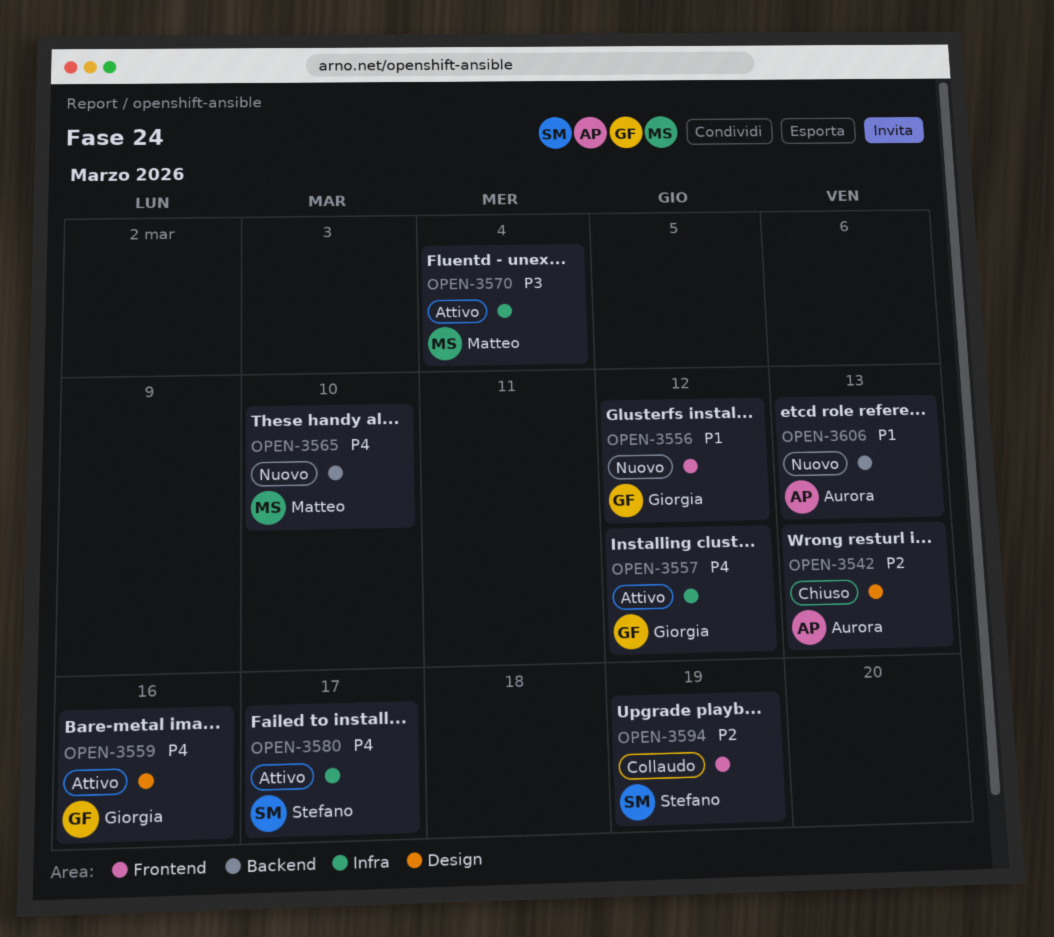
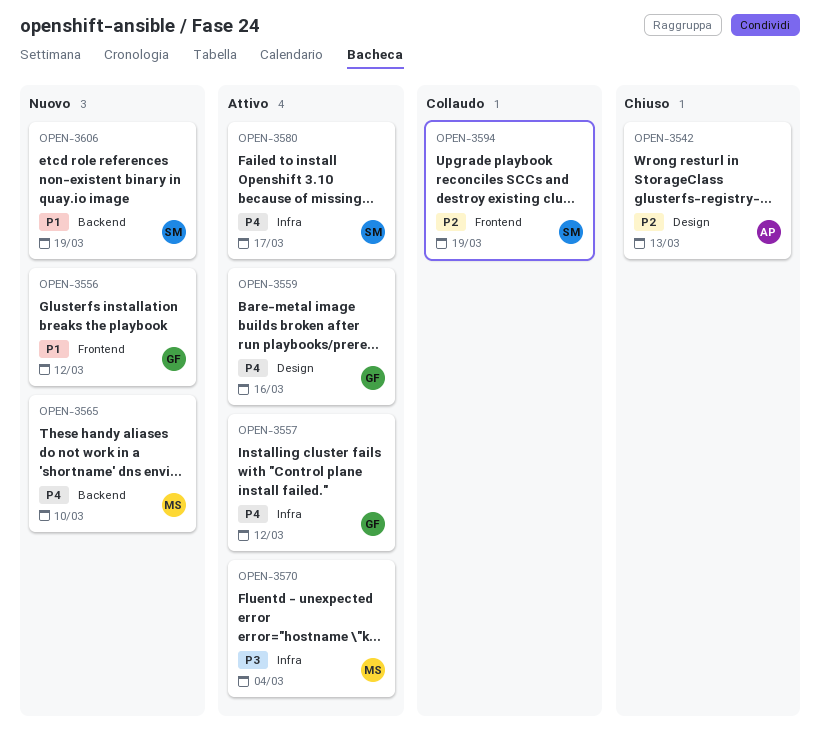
OPEN-3606, owner: Aurora -> Stefano
OPEN-3606, due: Mar 13 -> Mar 19

